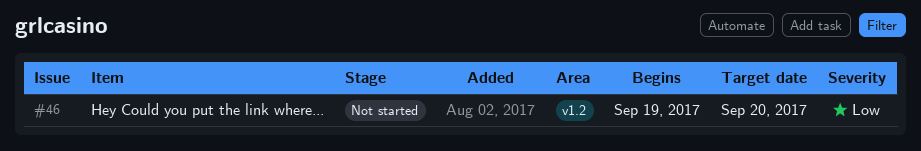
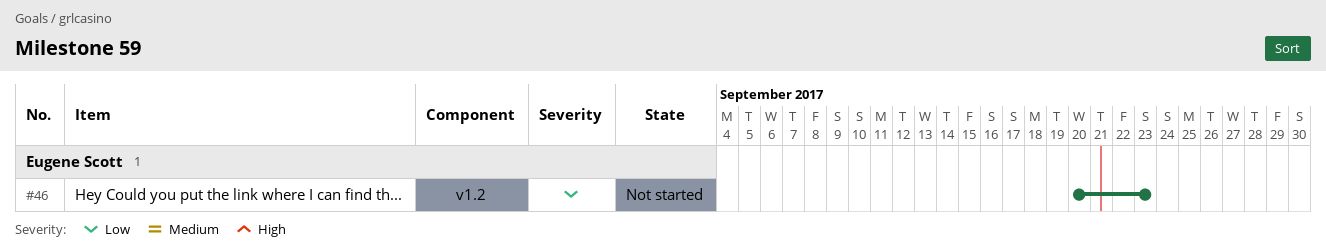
#46, start: Sep 19 -> Sep 20
#46, due: Sep 20 -> Sep 23

